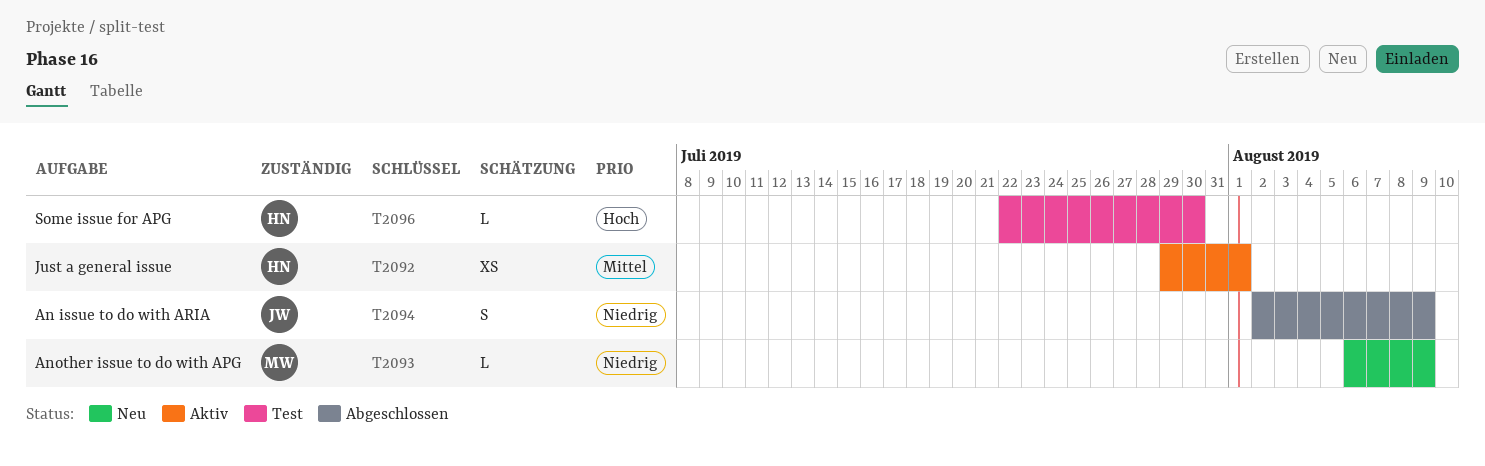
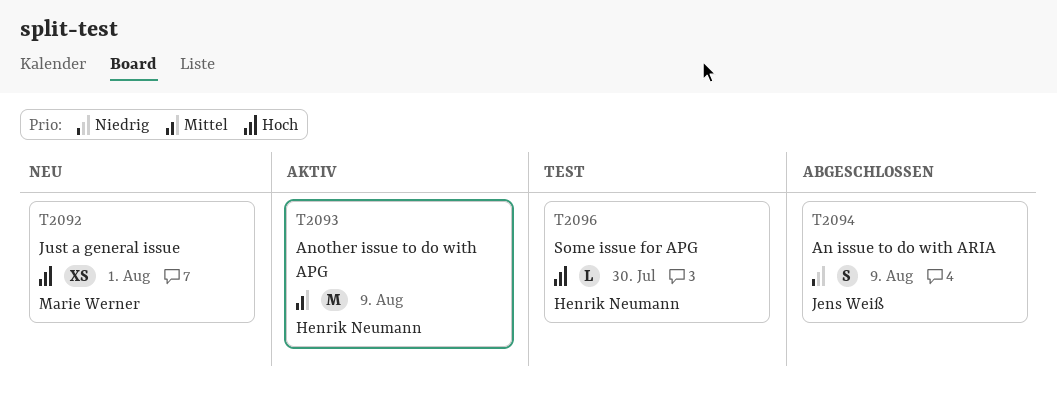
T2092, status: Aktiv -> Neu
T2092, owner: Henrik Neumann -> Marie Werner
T2092, priority: Mittel -> Hoch
T2093, status: Neu -> Aktiv
T2093, owner: Marie Werner -> Henrik Neumann
T2093, priority: Niedrig -> Mittel
T2093, estimate: L -> M

